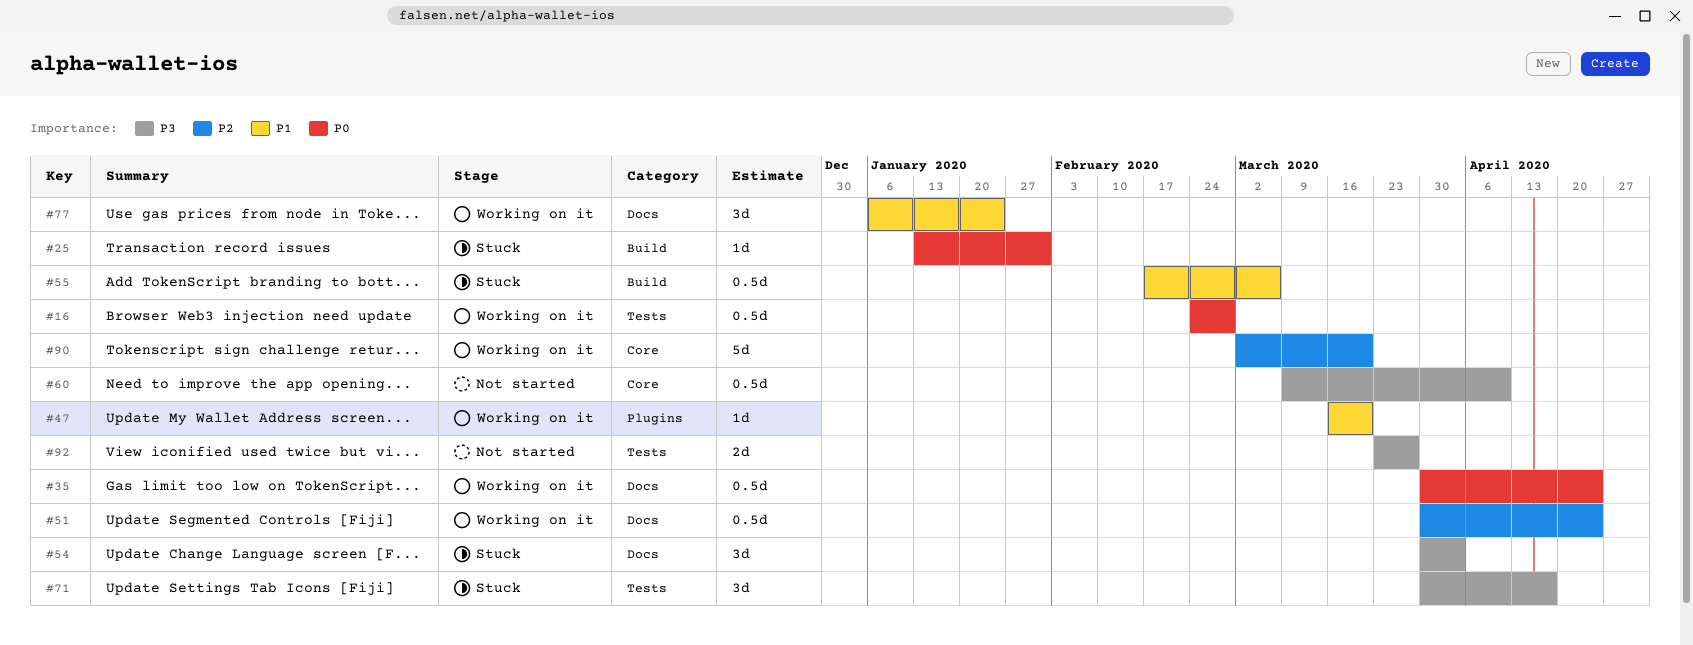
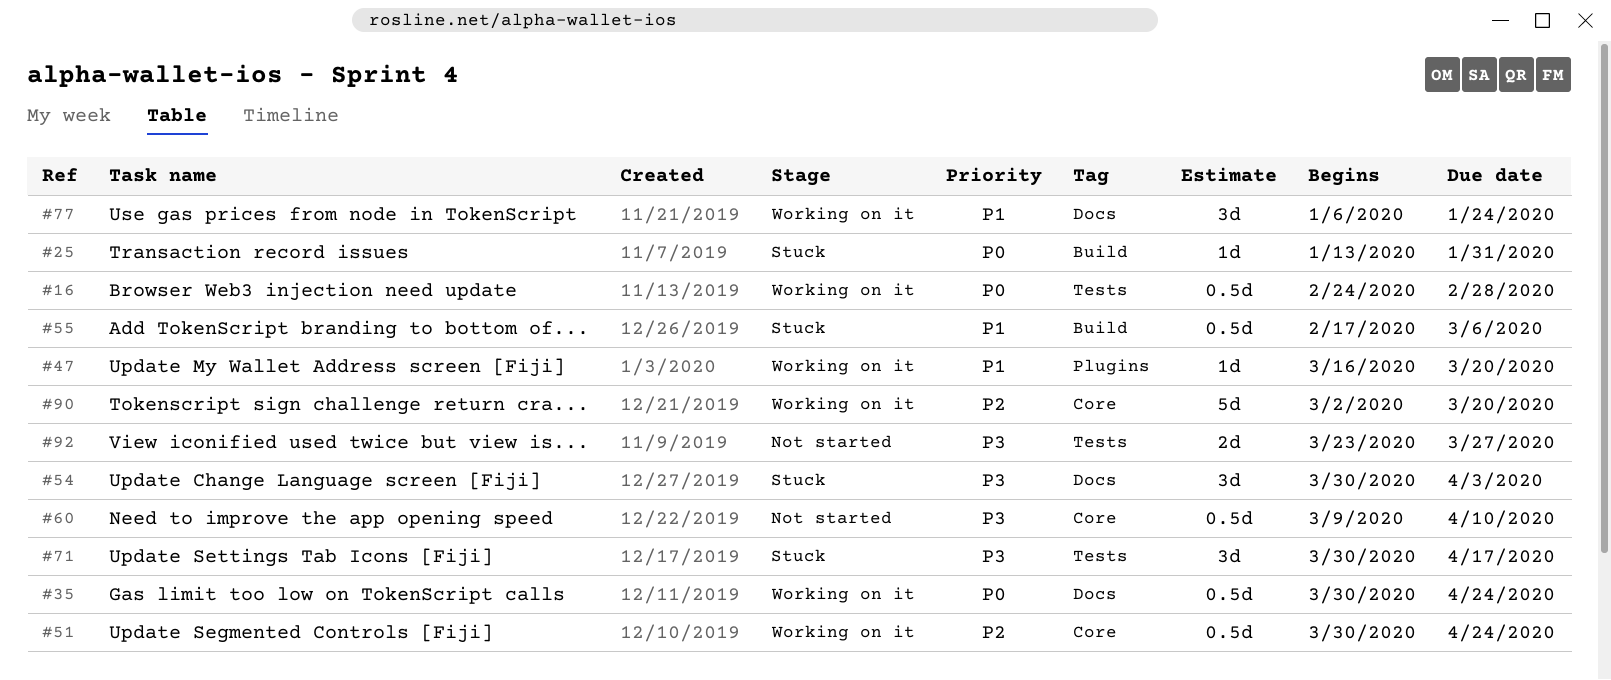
#51, label: Docs -> Core

